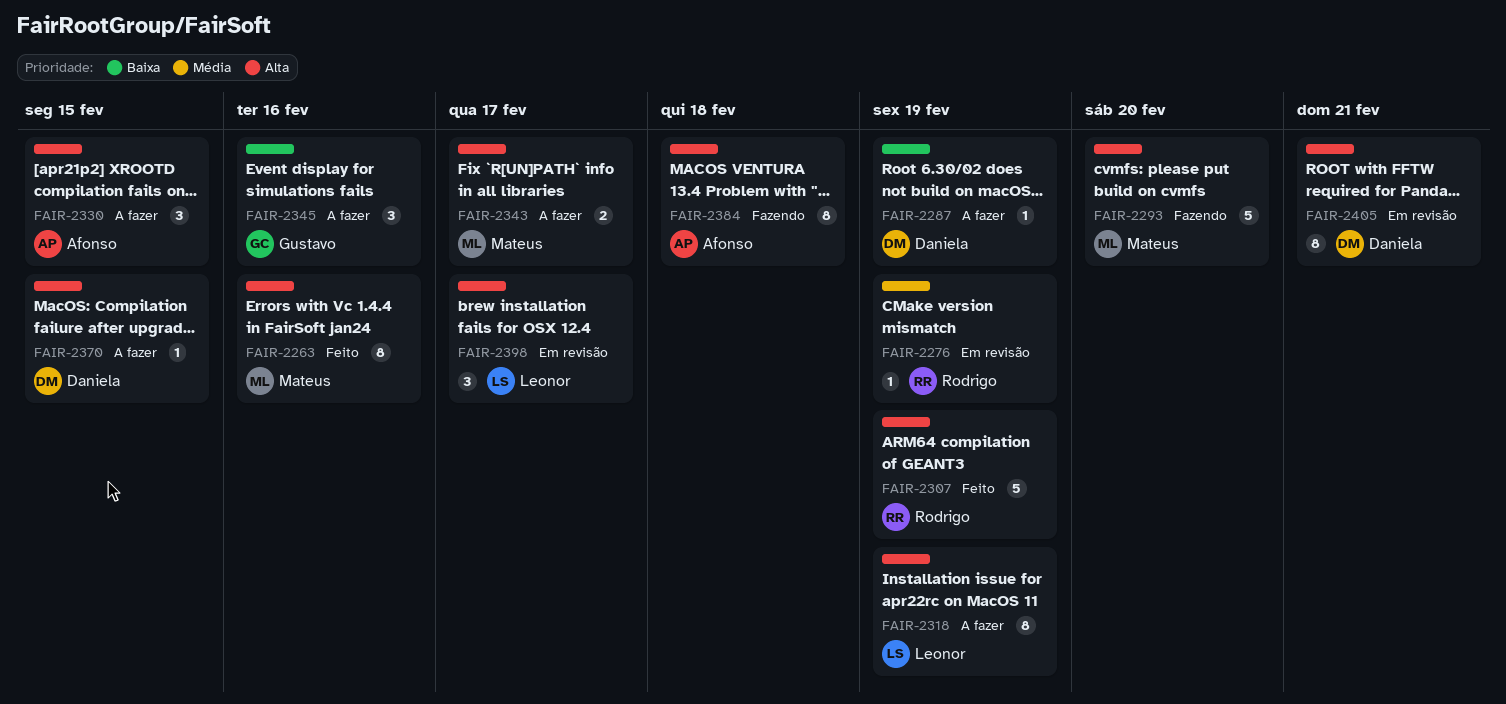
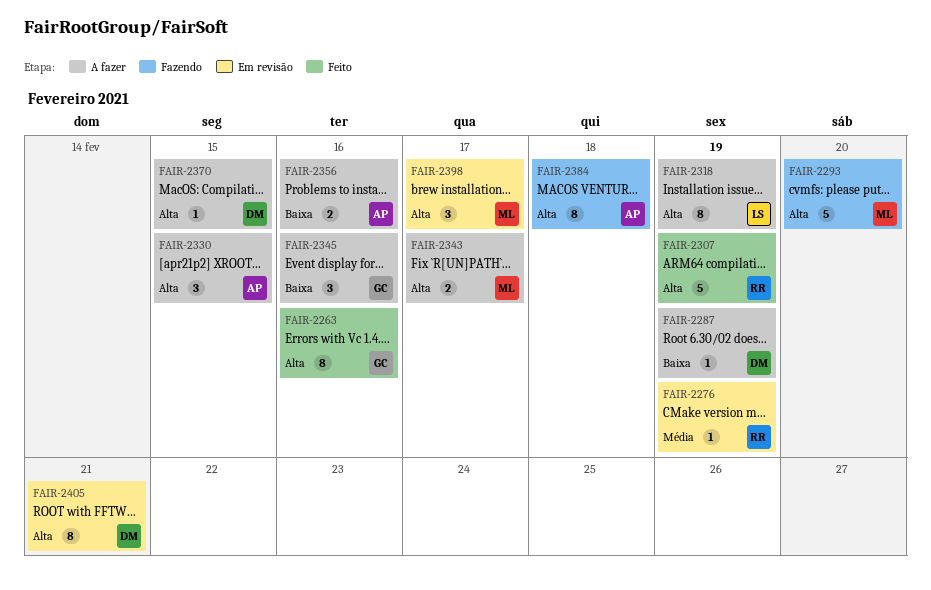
FAIR-2263, owner: Mateus -> Gustavo
FAIR-2356: none -> present
FAIR-2398, owner: Leonor -> Mateus

